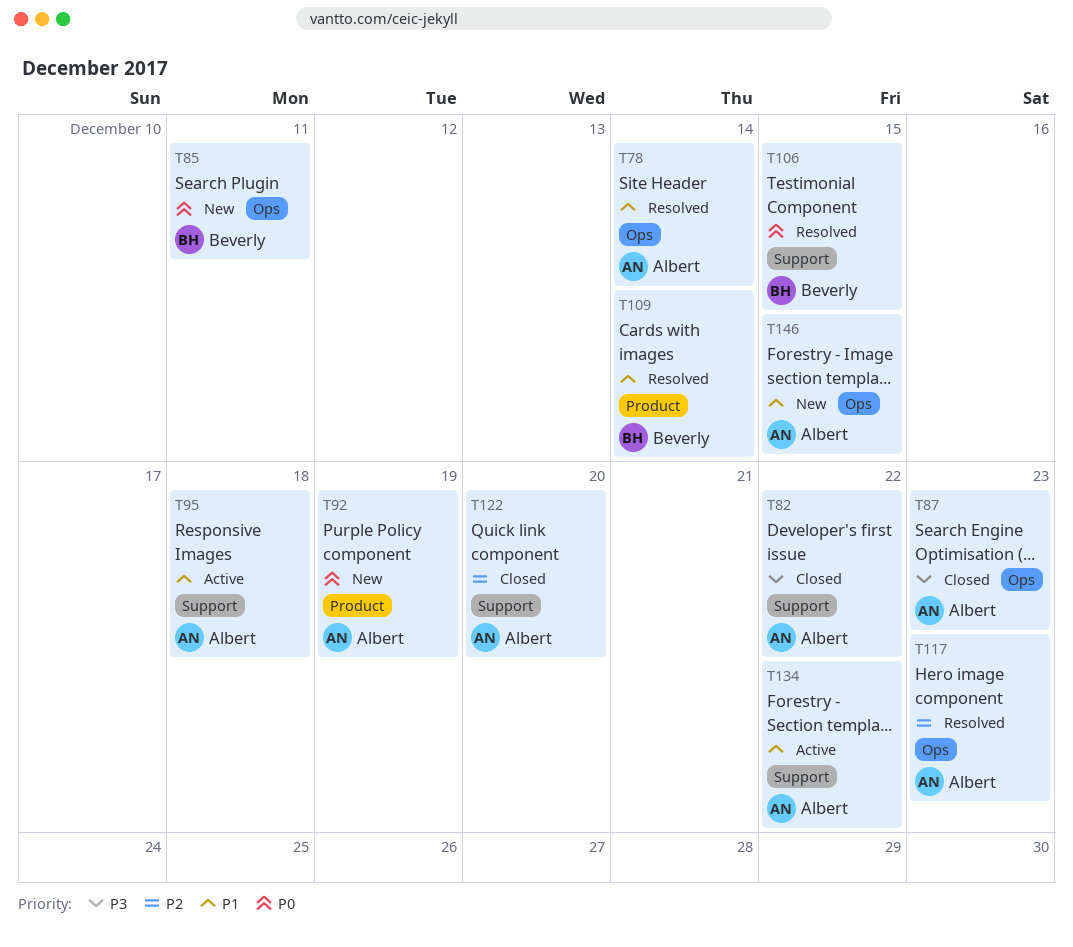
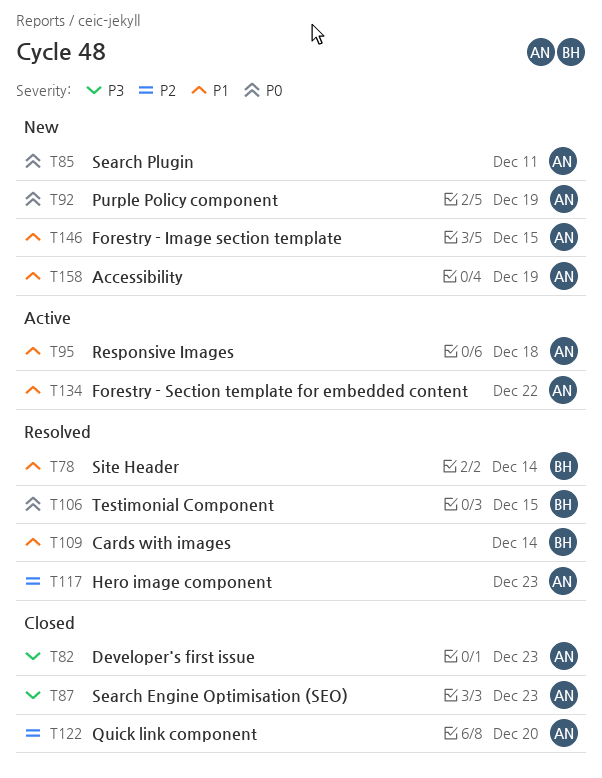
T78, owner: Albert -> Beverly
T82, due: Dec 22 -> Dec 23
T85, owner: Beverly -> Albert
T158: none -> present

